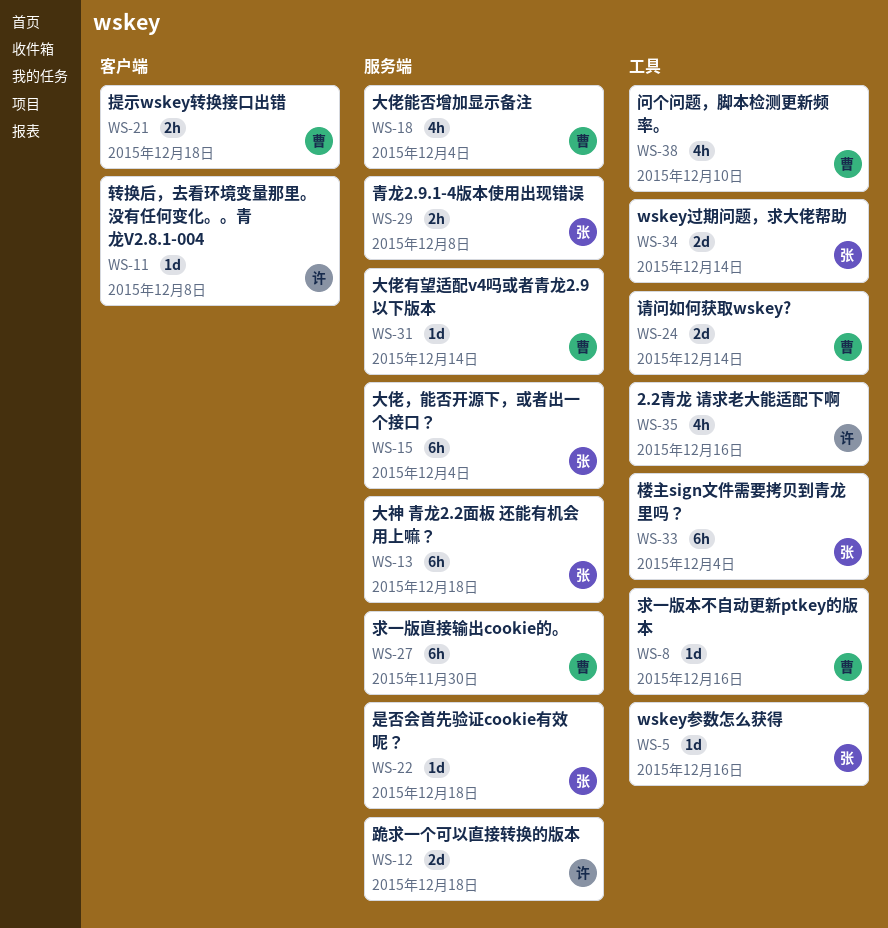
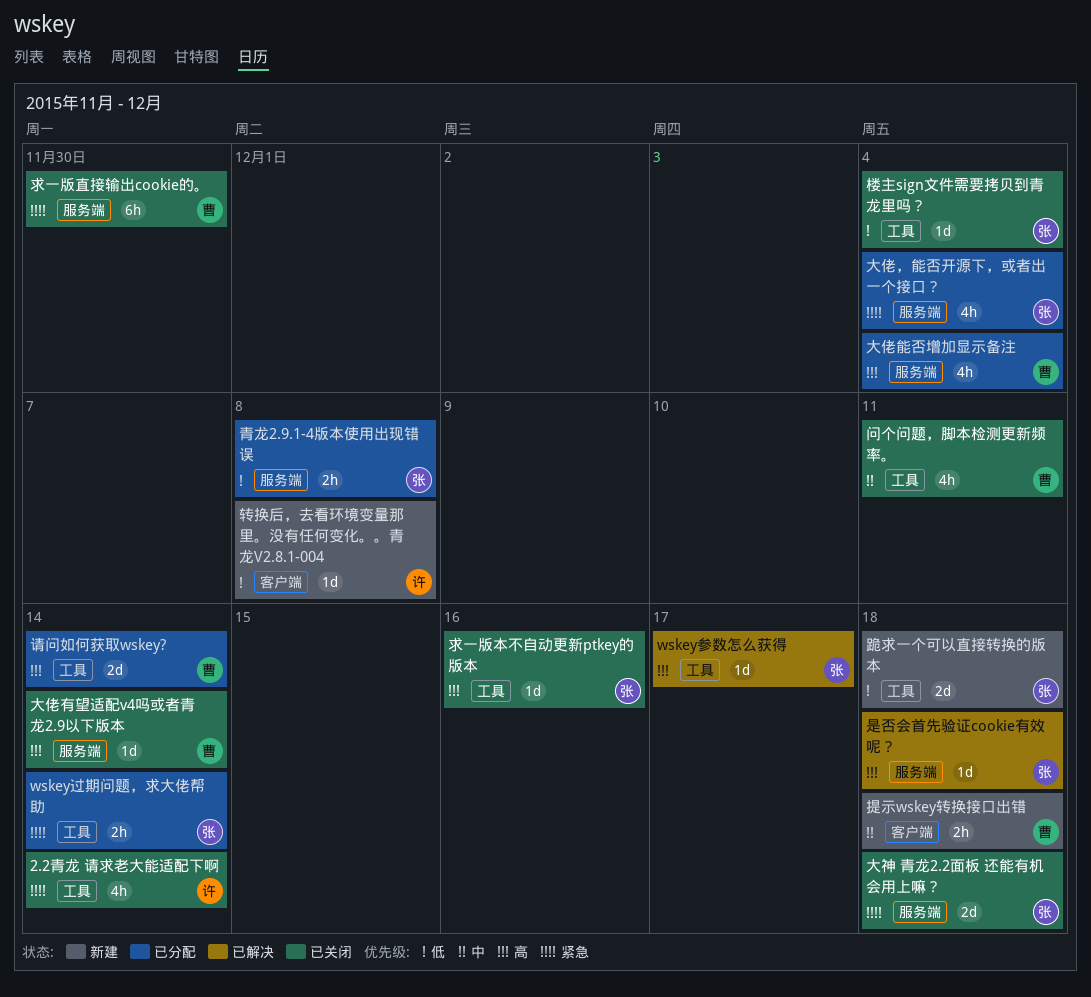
2.2青龙 请求老大能适配下啊, due: Dec 16 -> Dec 14
wskey参数怎么获得, due: Dec 16 -> Dec 17
wskey过期问题，求大佬帮助, estimate: 2d -> 2h
大佬，能否开源下，或者出一个接口？, estimate: 6h -> 4h
大神 青龙2.2面板 还能有机会用上嘛？, estimate: 6h -> 2d
楼主sign文件需要拷贝到青龙里吗？, estimate: 6h -> 1d
求一版本不自动更新ptkey的版本, owner: 曹 -> 张
跪求一个可以直接转换的版本, owner: 许 -> 张
跪求一个可以直接转换的版本, label: 服务端 -> 工具
问个问题，脚本检测更新频率。, due: Dec 10 -> Dec 11

